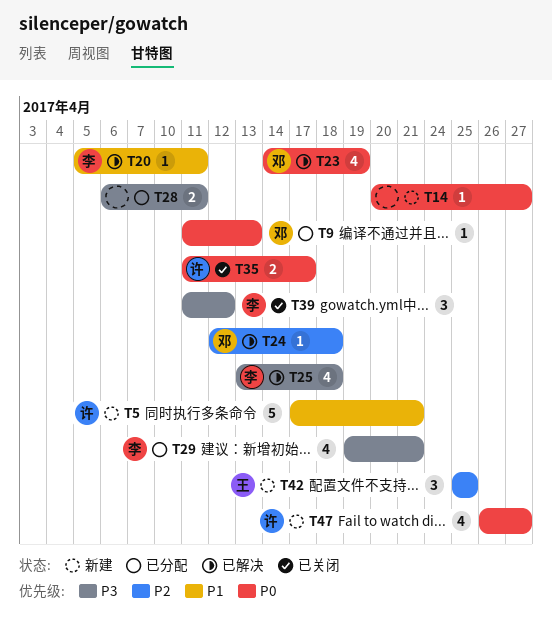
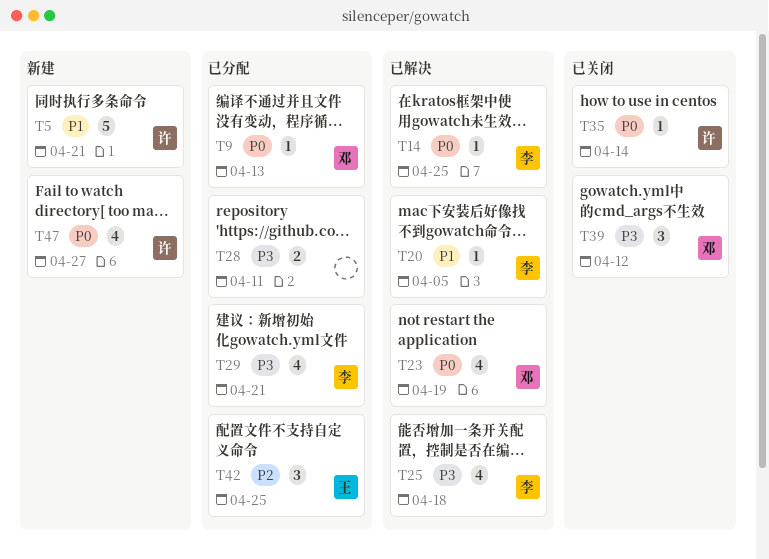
T14, status: 新建 -> 已解决
T14, owner: none -> 李
T14, due: Apr 27 -> Apr 25
T20, due: Apr 11 -> Apr 5
T24: present -> none
T35, estimate: 2 -> 1
T35, due: Apr 17 -> Apr 14
T39, owner: 李 -> 邓
T42, status: 新建 -> 已分配

